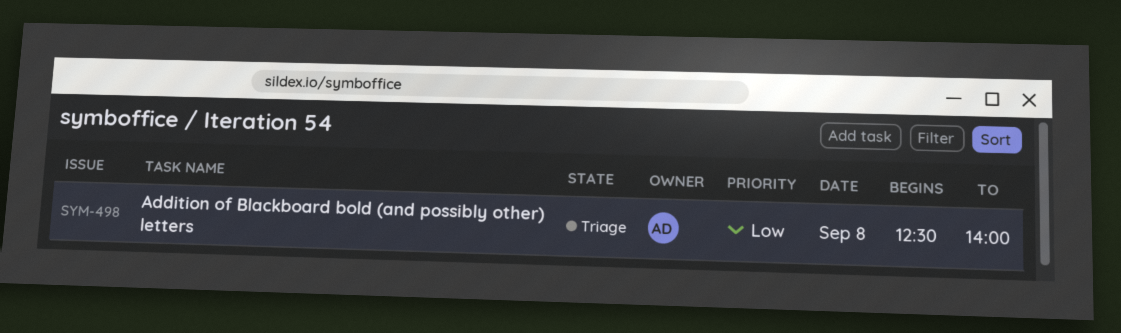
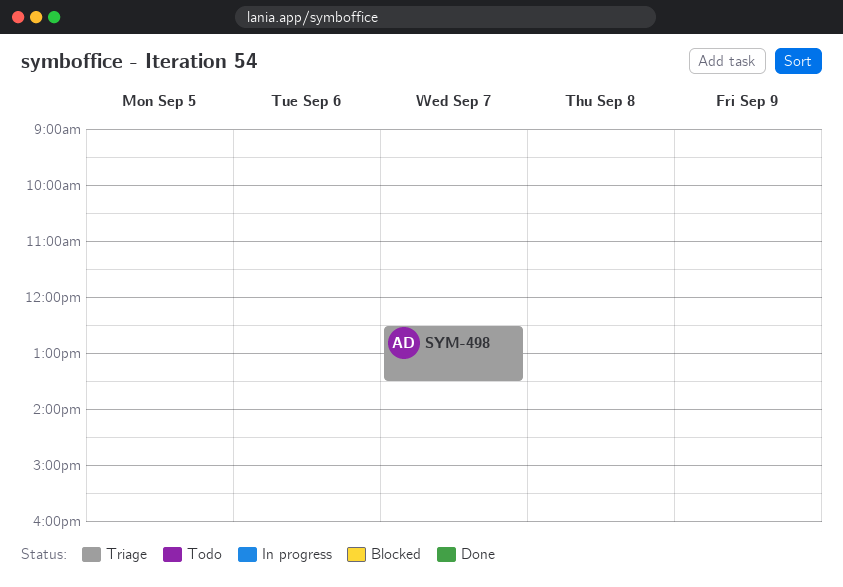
SYM-498, day: Sep 8 -> Sep 7
SYM-498, ends: 14:00 -> 13:30

